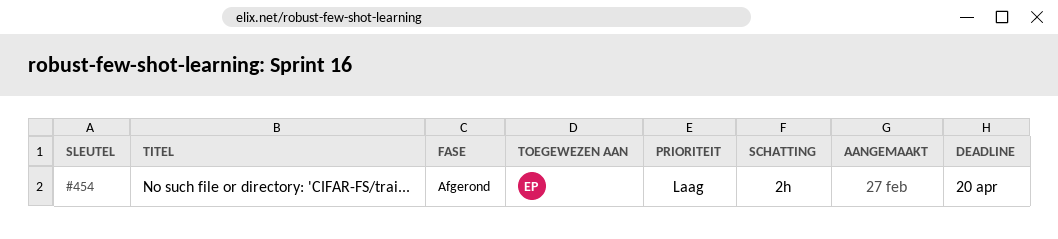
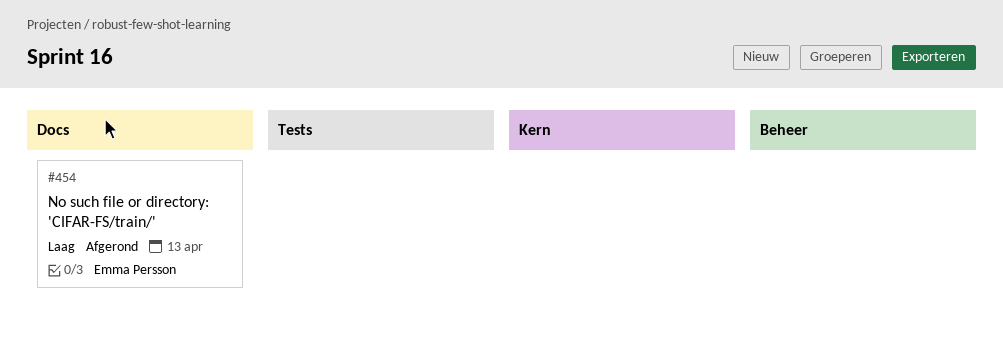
#454, due: Apr 20 -> Apr 13

